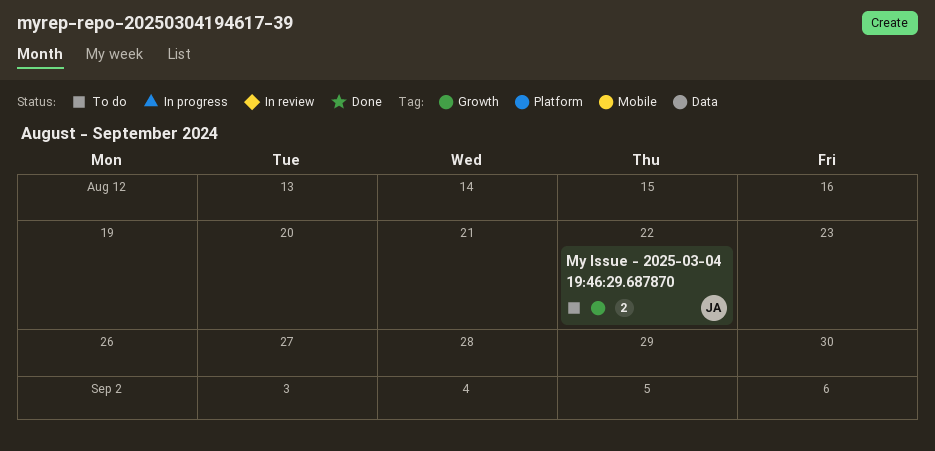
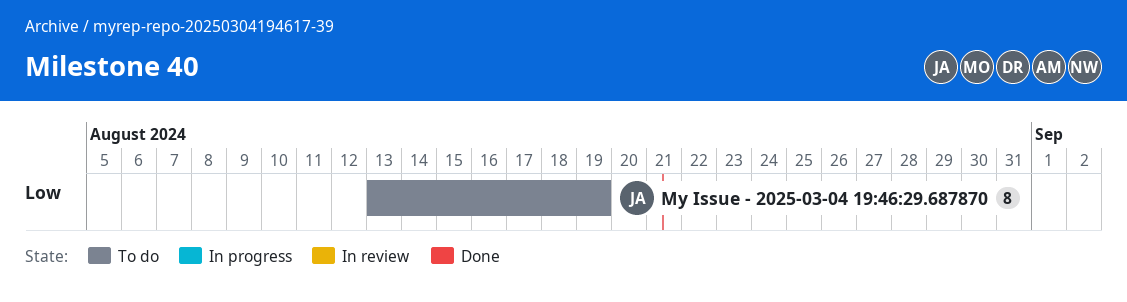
My Issue - 2025-03-04 19:46:29.687870, estimate: 2 -> 8
My Issue - 2025-03-04 19:46:29.687870, due: Aug 22 -> Aug 19

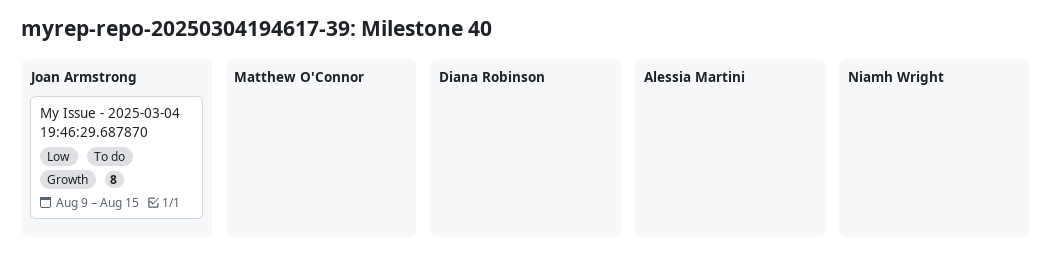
My Issue - 2025-03-04 19:46:29.687870, start: Aug 13 -> Aug 9
My Issue - 2025-03-04 19:46:29.687870, due: Aug 19 -> Aug 15

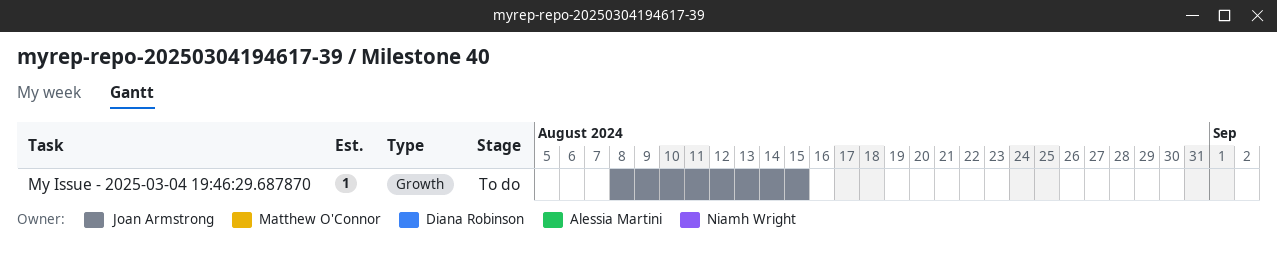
My Issue - 2025-03-04 19:46:29.687870, estimate: 8 -> 1
My Issue - 2025-03-04 19:46:29.687870, start: Aug 9 -> Aug 8

